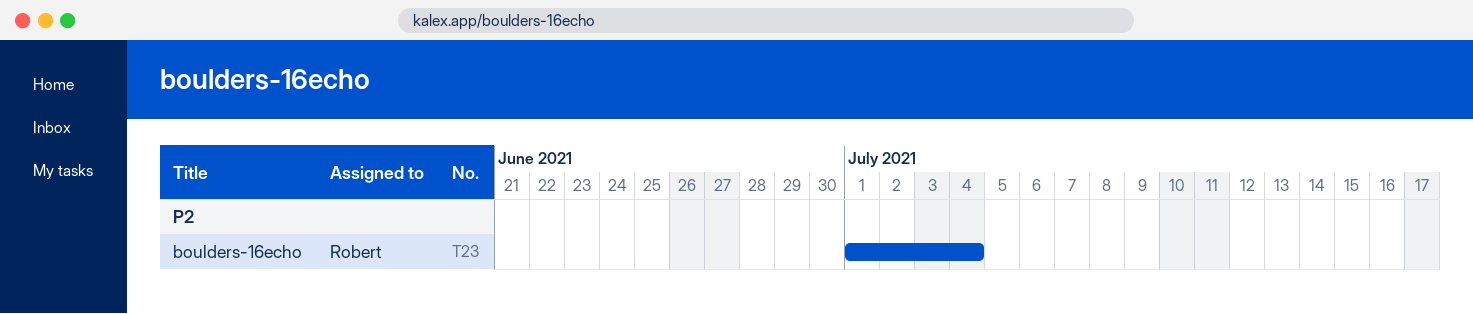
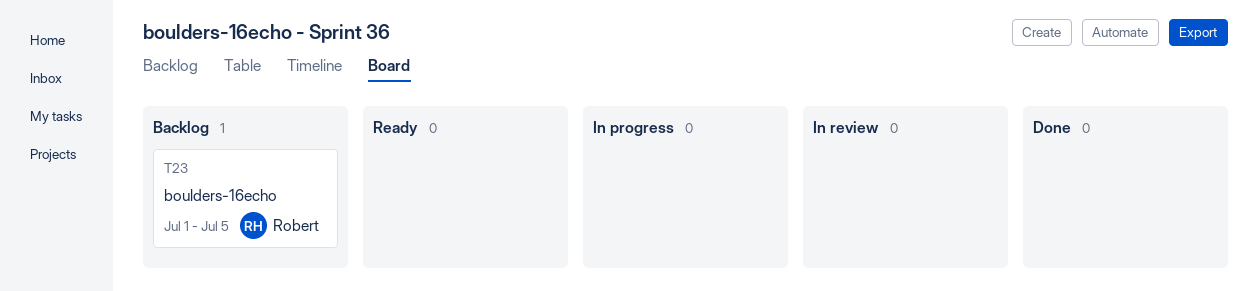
T23, due: Jul 4 -> Jul 5

